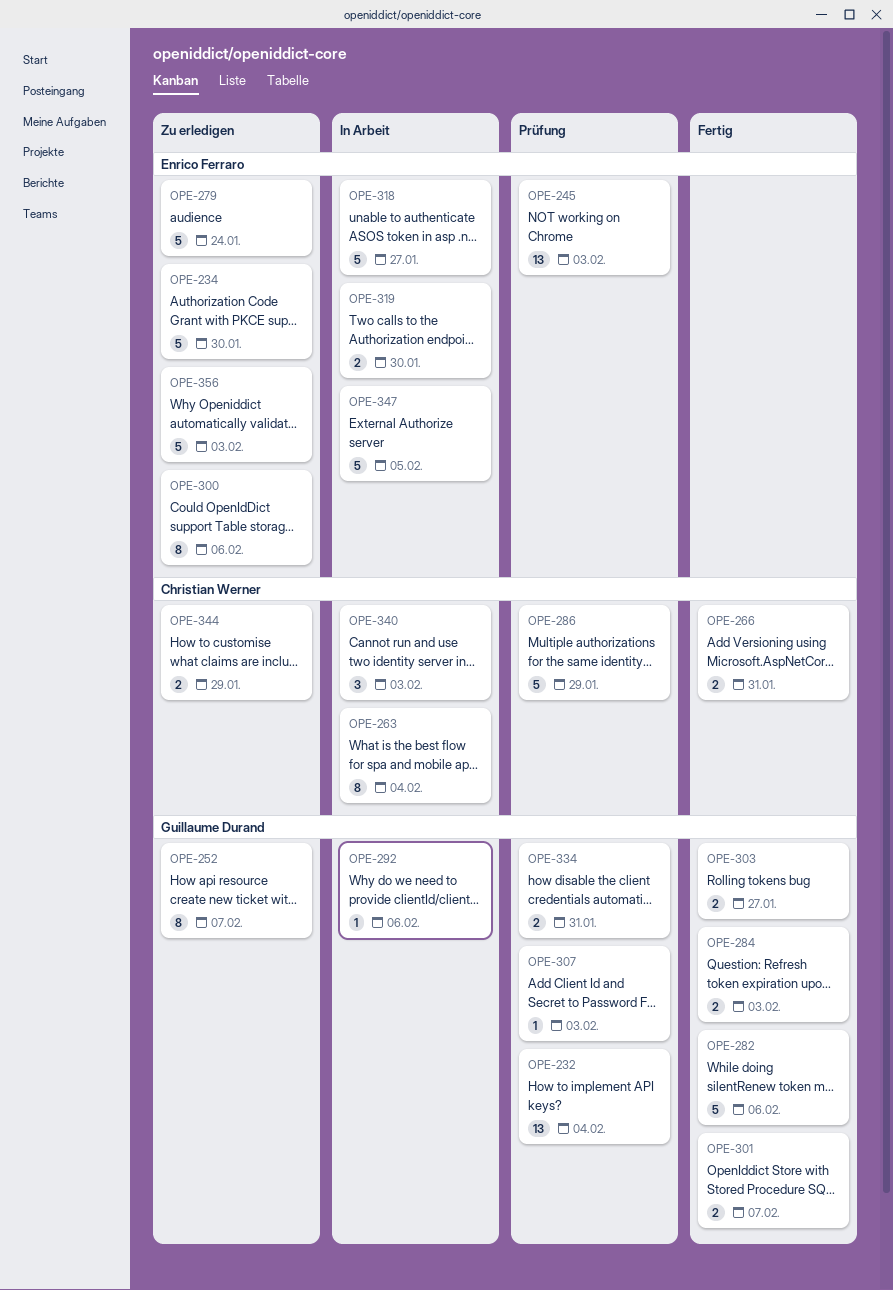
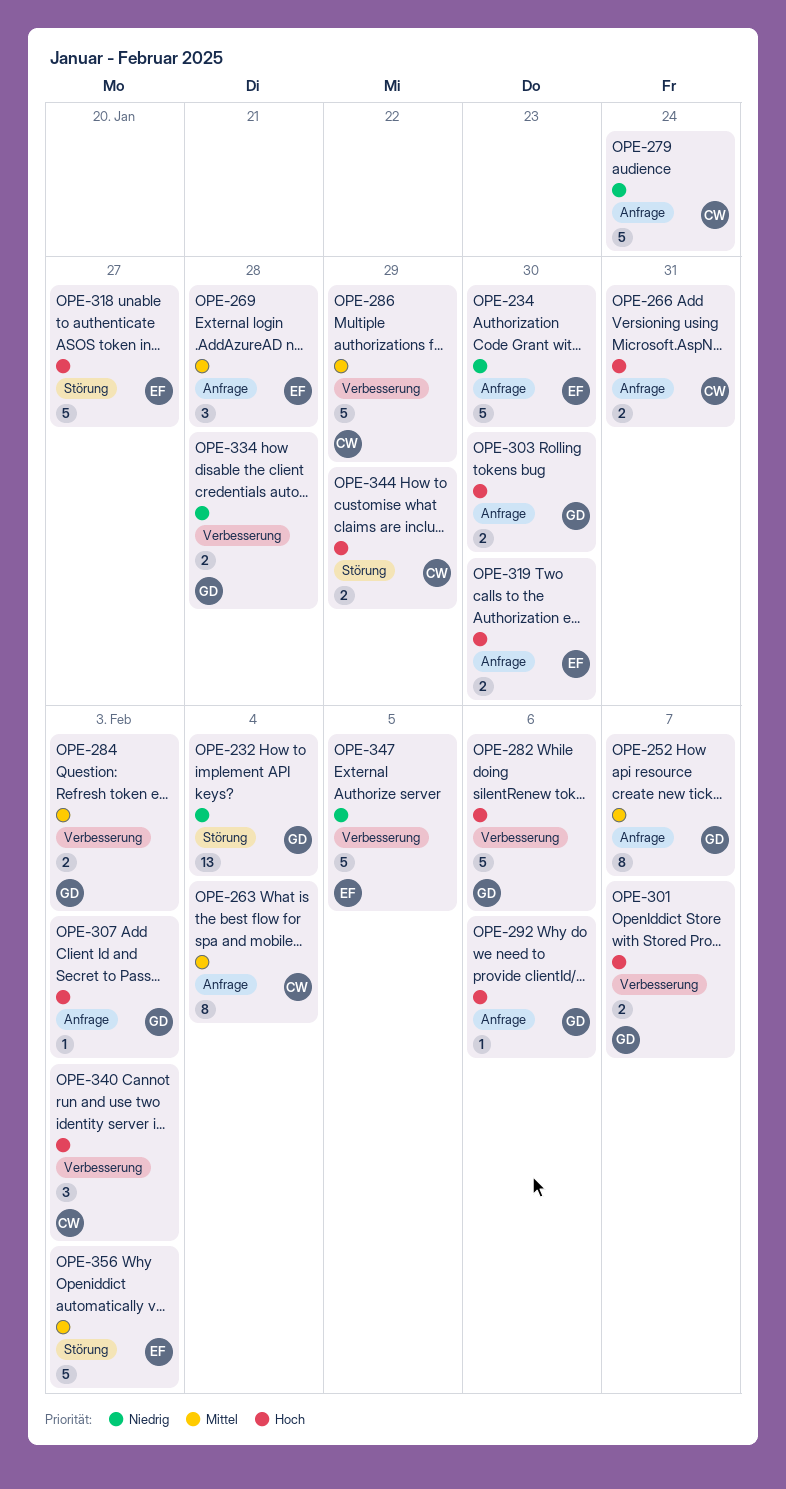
OPE-245: present -> none
OPE-269: none -> present
OPE-279, owner: Enrico Ferraro -> Christian Werner
OPE-300: present -> none
OPE-303, due: Jan 27 -> Jan 30
OPE-334, due: Jan 31 -> Jan 28

